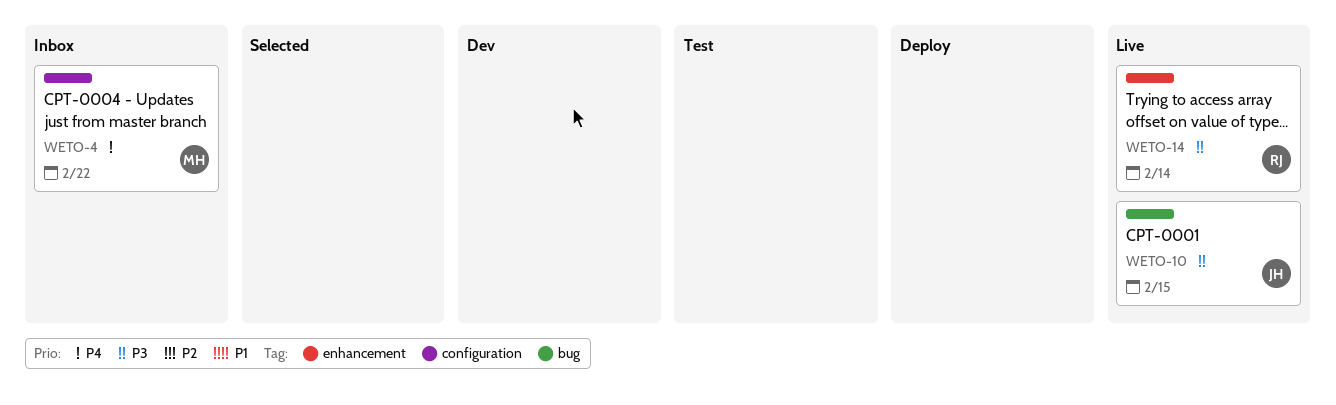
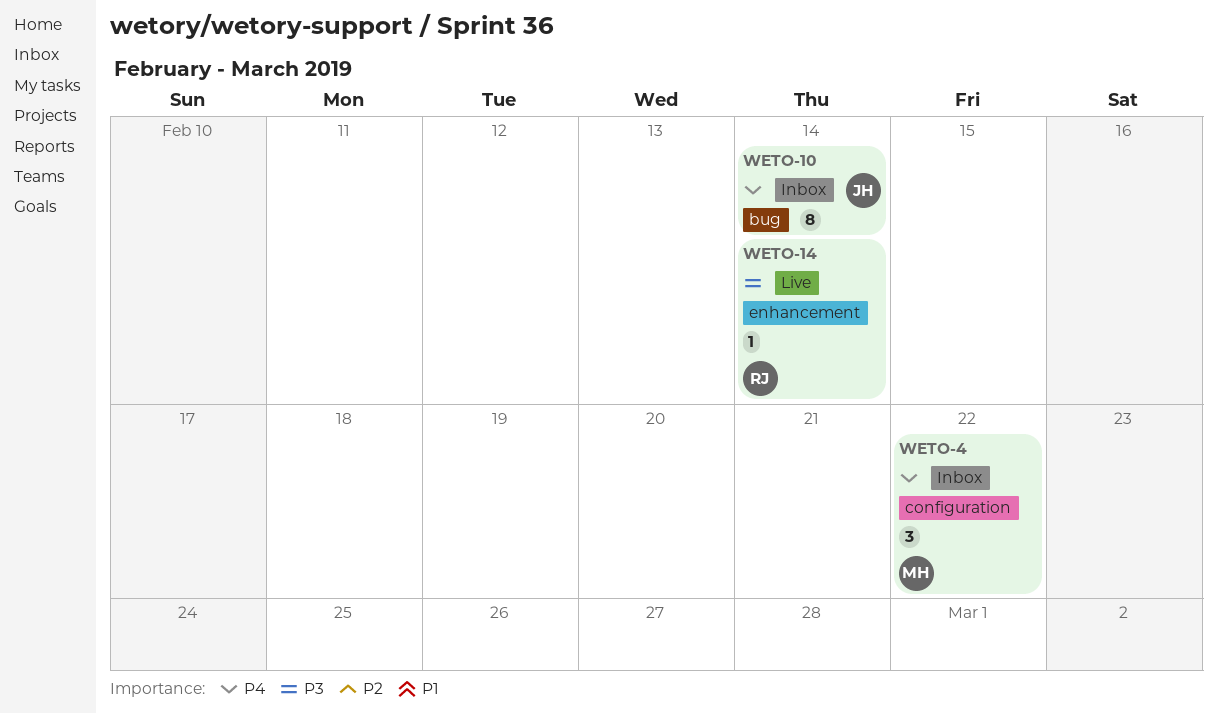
WETO-10, status: Live -> Inbox
WETO-10, priority: P3 -> P4
WETO-10, due: Feb 15 -> Feb 14

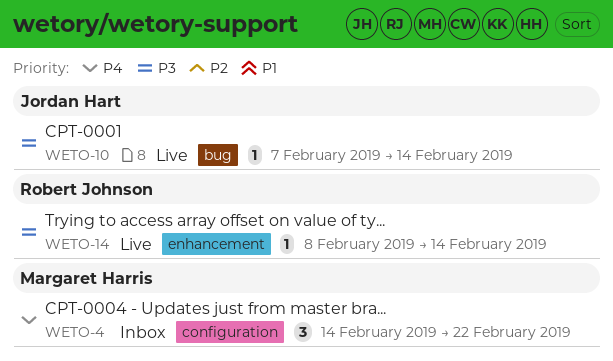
WETO-10, status: Inbox -> Live
WETO-10, priority: P4 -> P3
WETO-10, estimate: 8 -> 1

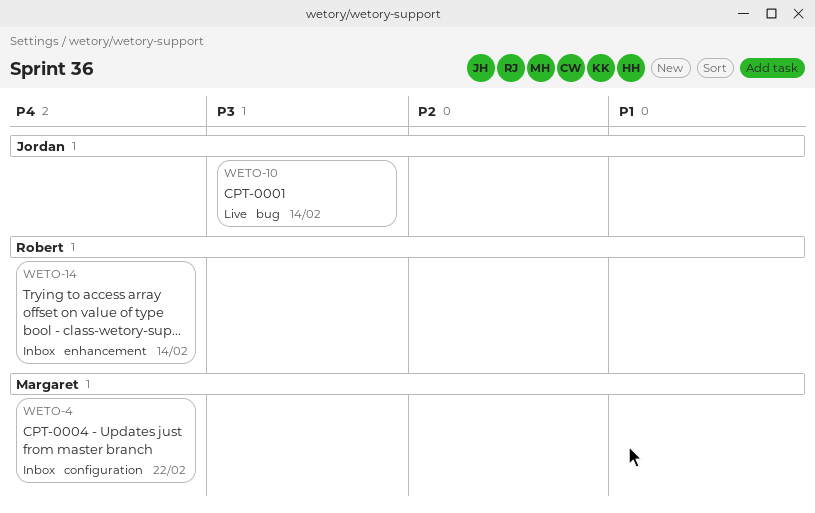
WETO-14, status: Live -> Inbox
WETO-14, priority: P3 -> P4

